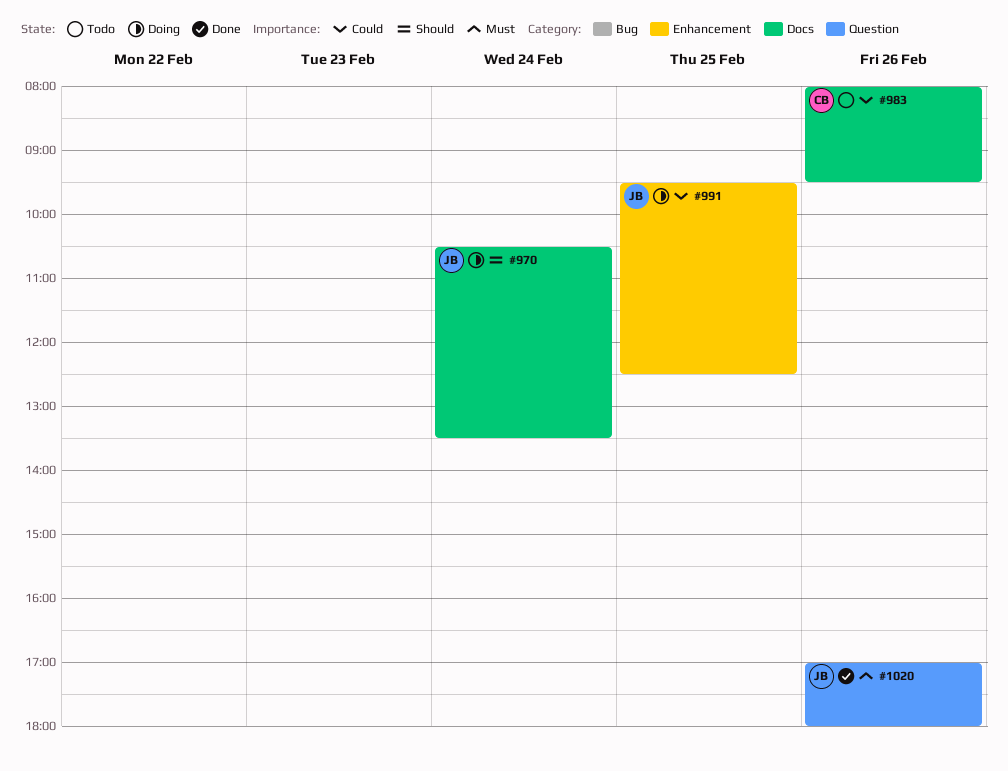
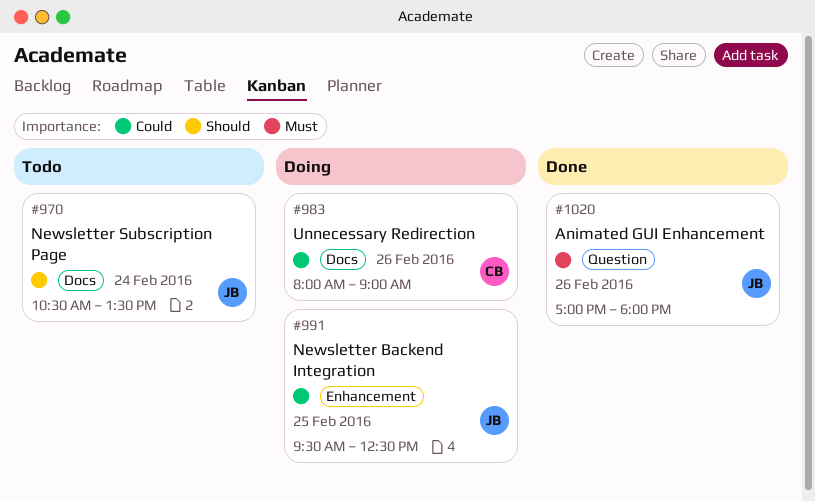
#970, status: Doing -> Todo
#983, status: Todo -> Doing
#983, ends: 09:30 -> 09:00

